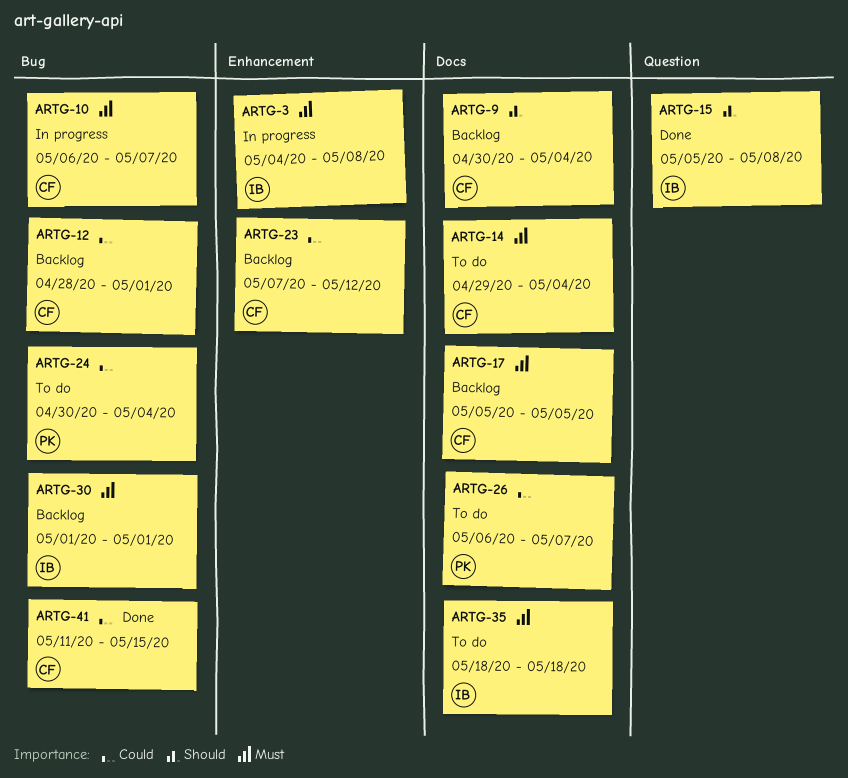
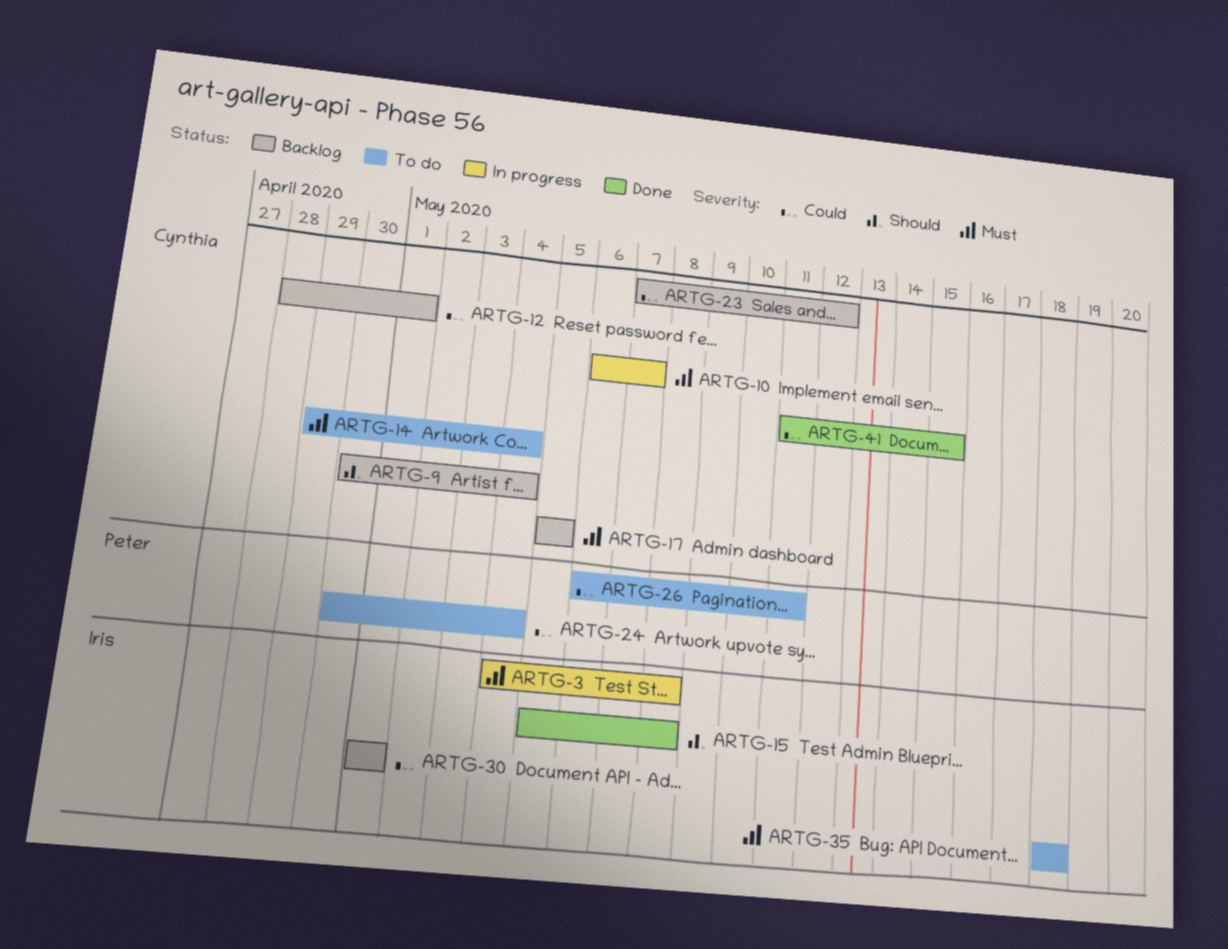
ARTG-26, due: May 7 -> May 11
ARTG-30, priority: Must -> Could

